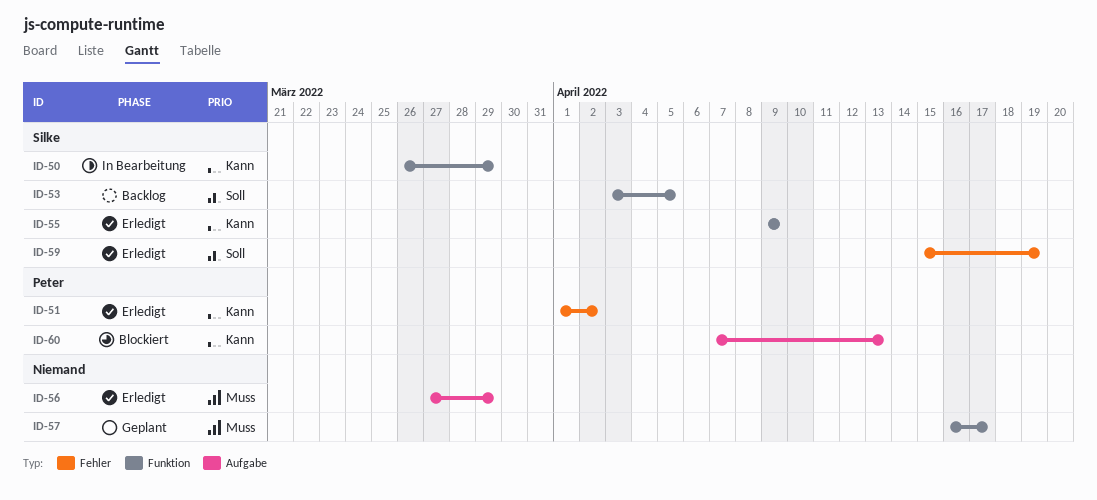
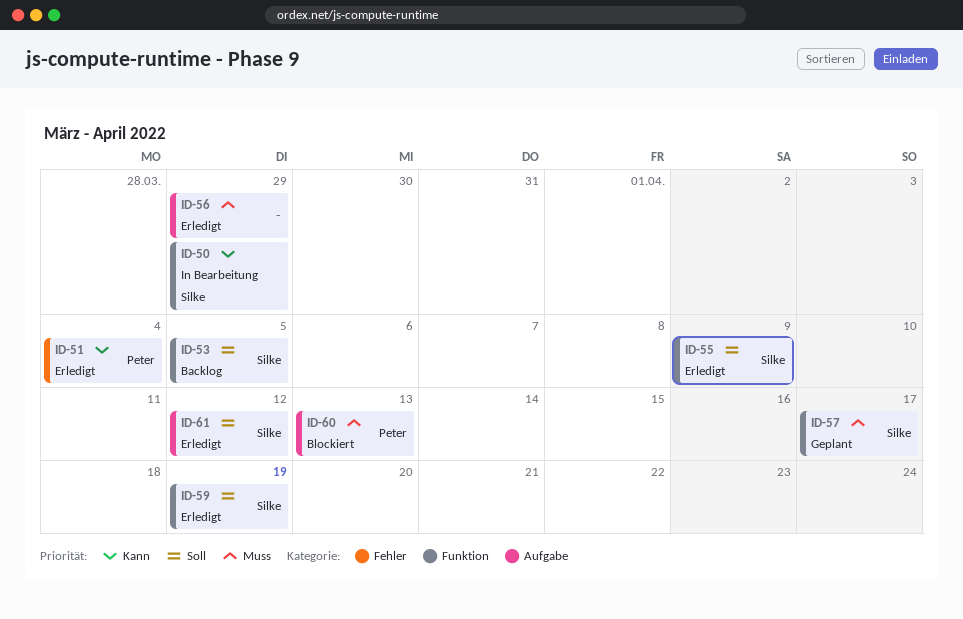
ID-51, due: Apr 2 -> Apr 4
ID-55, priority: Kann -> Soll
ID-57, owner: none -> Silke
ID-59, label: Fehler -> Funktion
ID-60, priority: Kann -> Muss
ID-61: none -> present

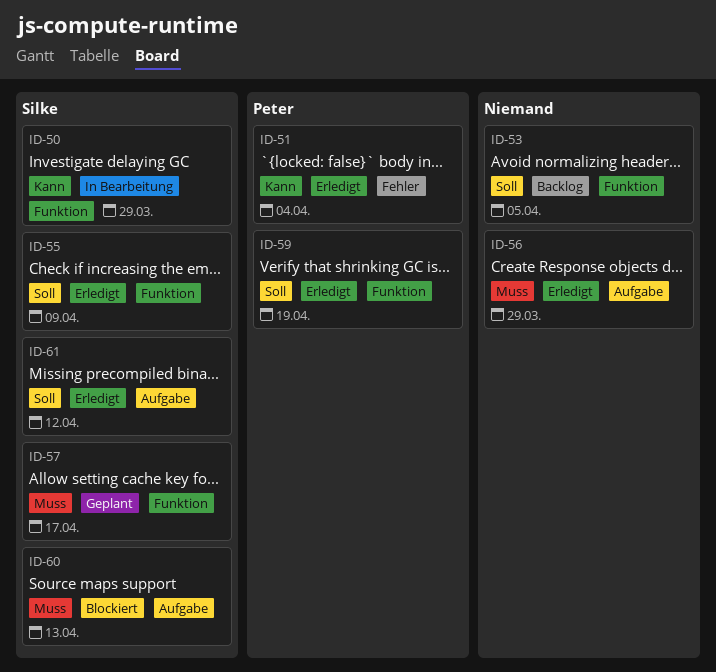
ID-53, owner: Silke -> none
ID-59, owner: Silke -> Peter
ID-60, owner: Peter -> Silke

